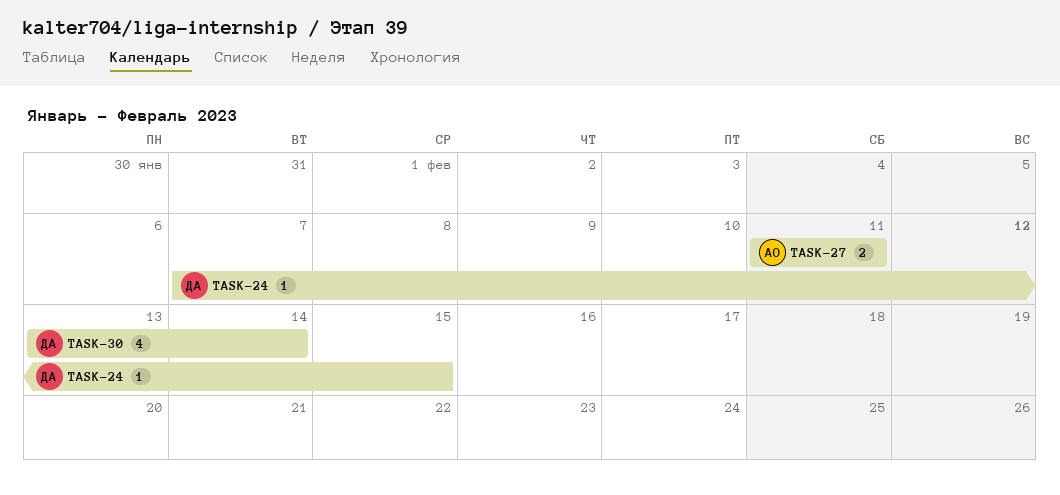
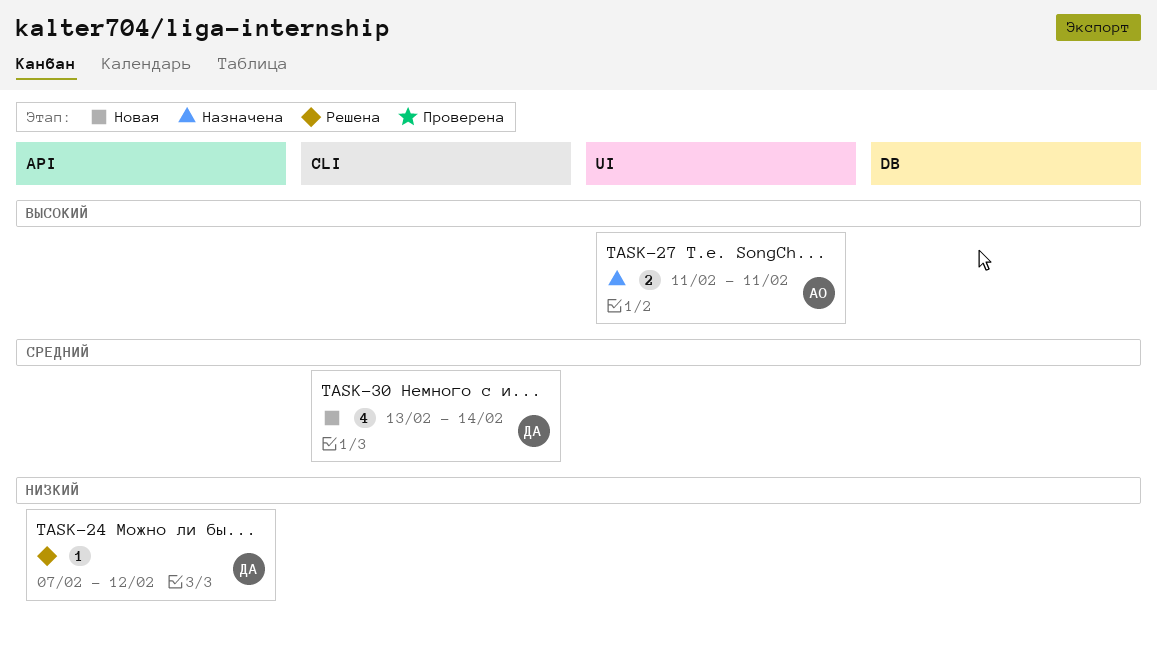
TASK-24, due: Feb 15 -> Feb 12

